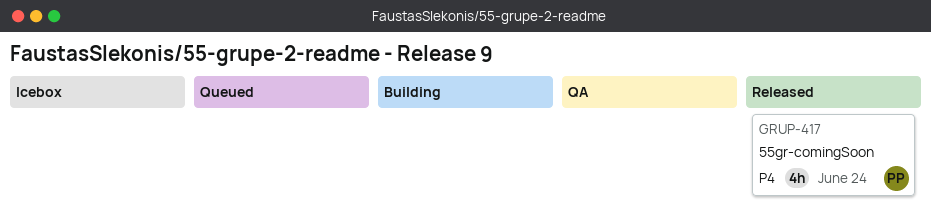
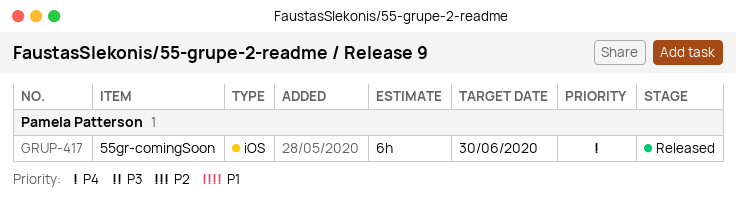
GRUP-417, estimate: 4h -> 6h
GRUP-417, due: Jun 24 -> Jun 30

